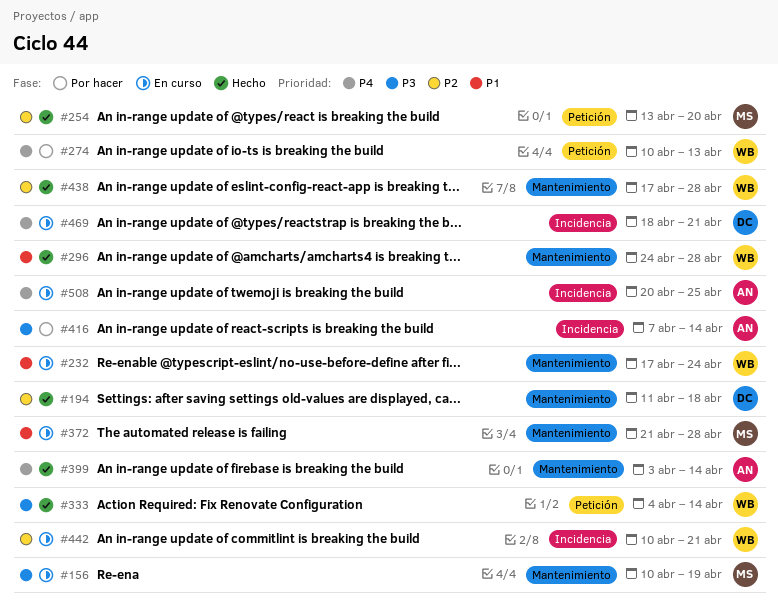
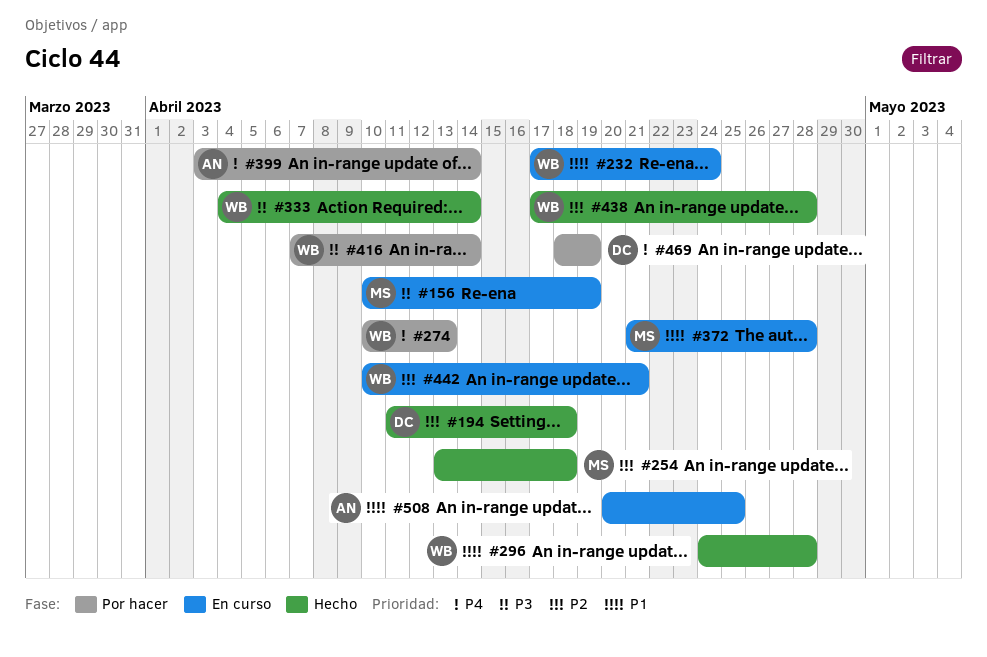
#254, due: Apr 20 -> Apr 18
#399, status: Hecho -> Por hacer
#416, owner: AN -> WB
#469, status: En curso -> Por hacer
#469, due: Apr 21 -> Apr 19
#508, priority: P4 -> P1

